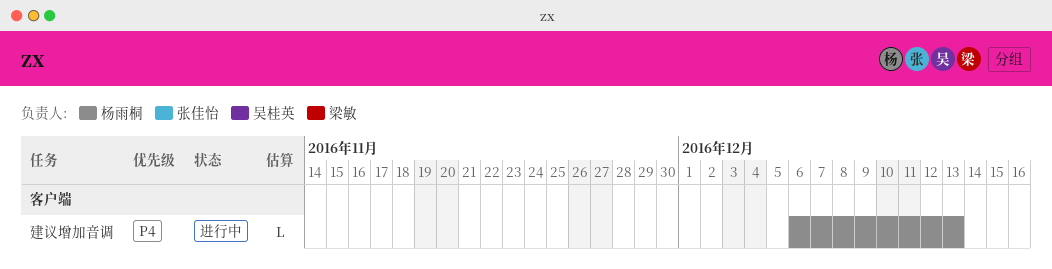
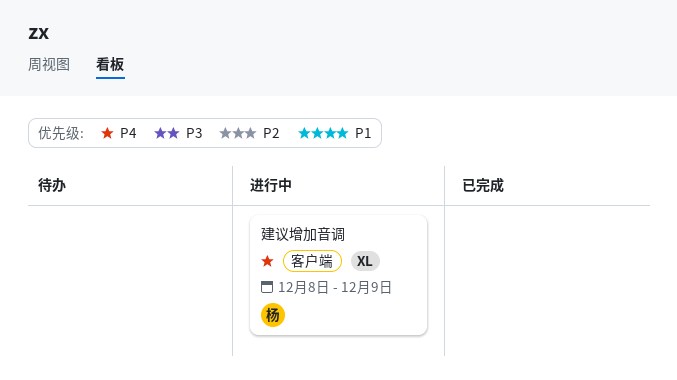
建议增加音调, estimate: L -> XL
建议增加音调, start: Dec 6 -> Dec 8
建议增加音调, due: Dec 13 -> Dec 9

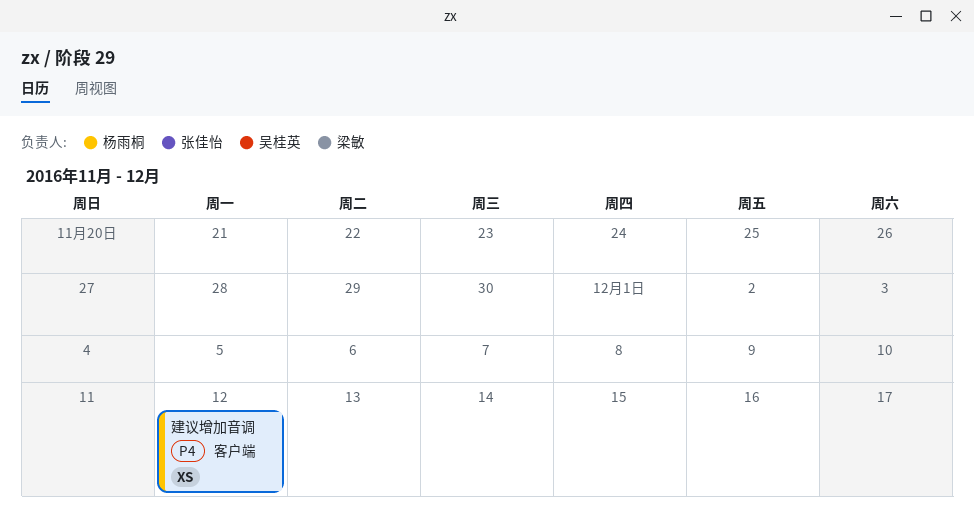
建议增加音调, estimate: XL -> XS
建议增加音调, due: Dec 9 -> Dec 12

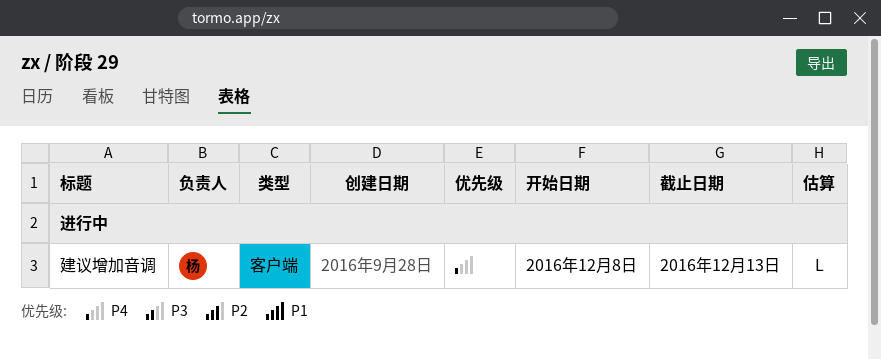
建议增加音调, estimate: XS -> L
建议增加音调, due: Dec 12 -> Dec 13

